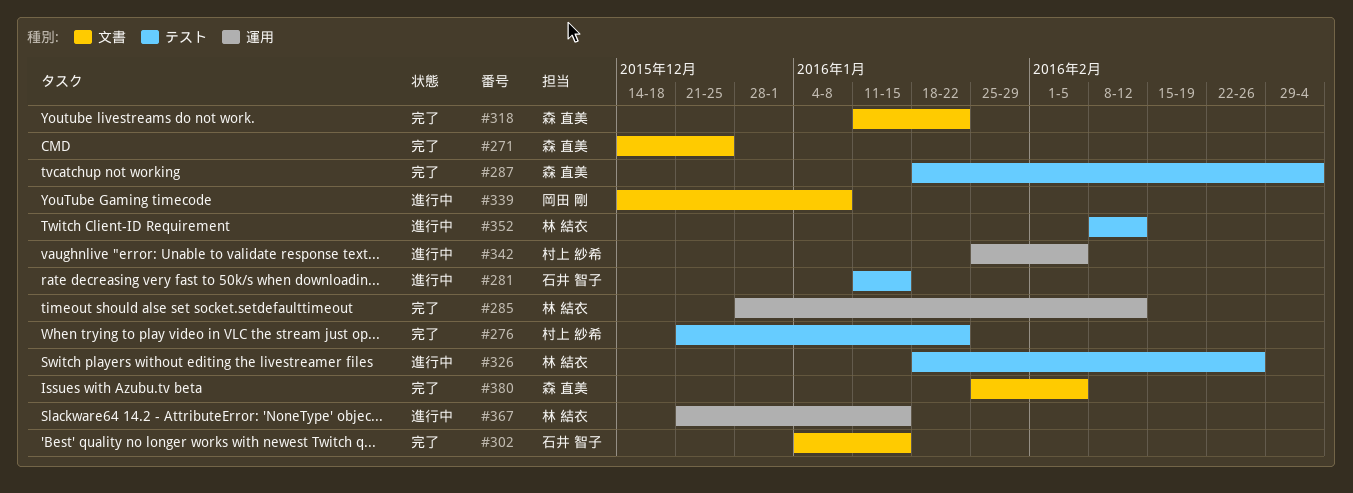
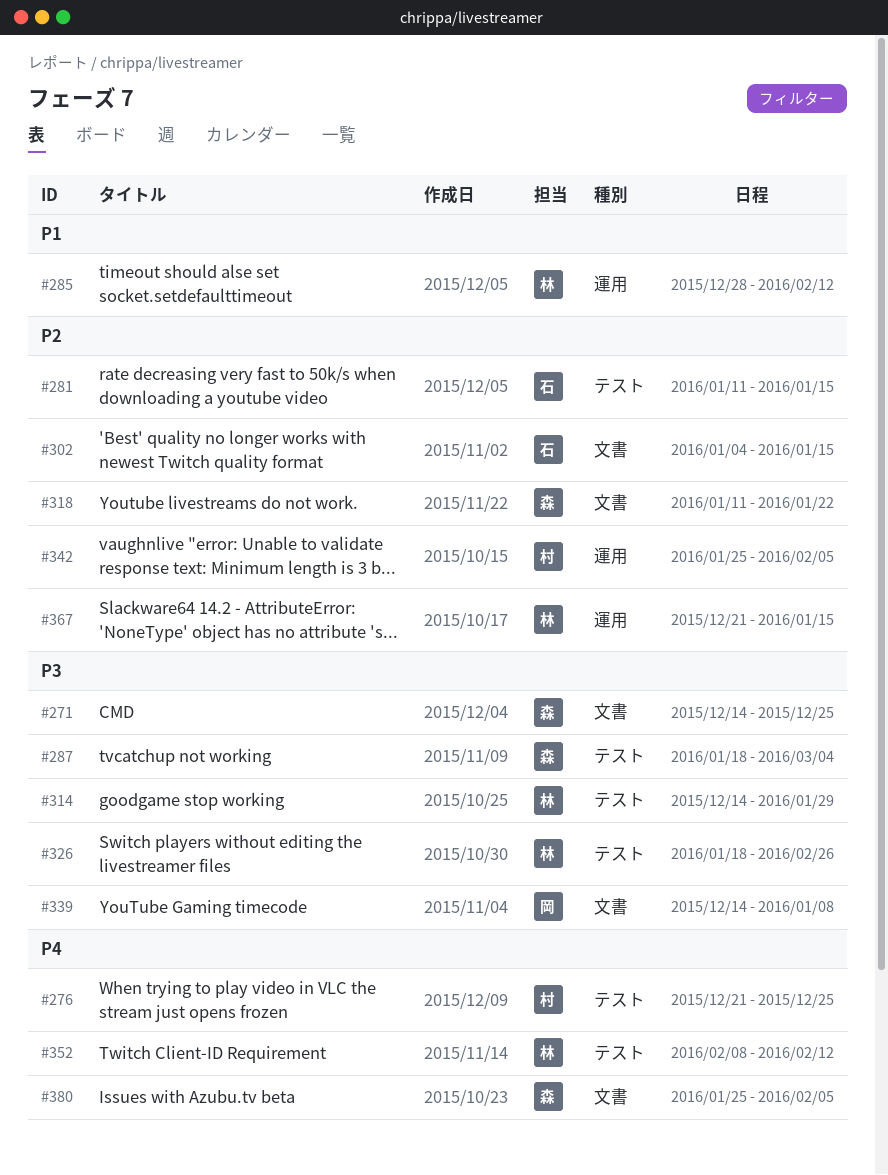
#276, due: Jan 22 -> Dec 25
#314: none -> present

